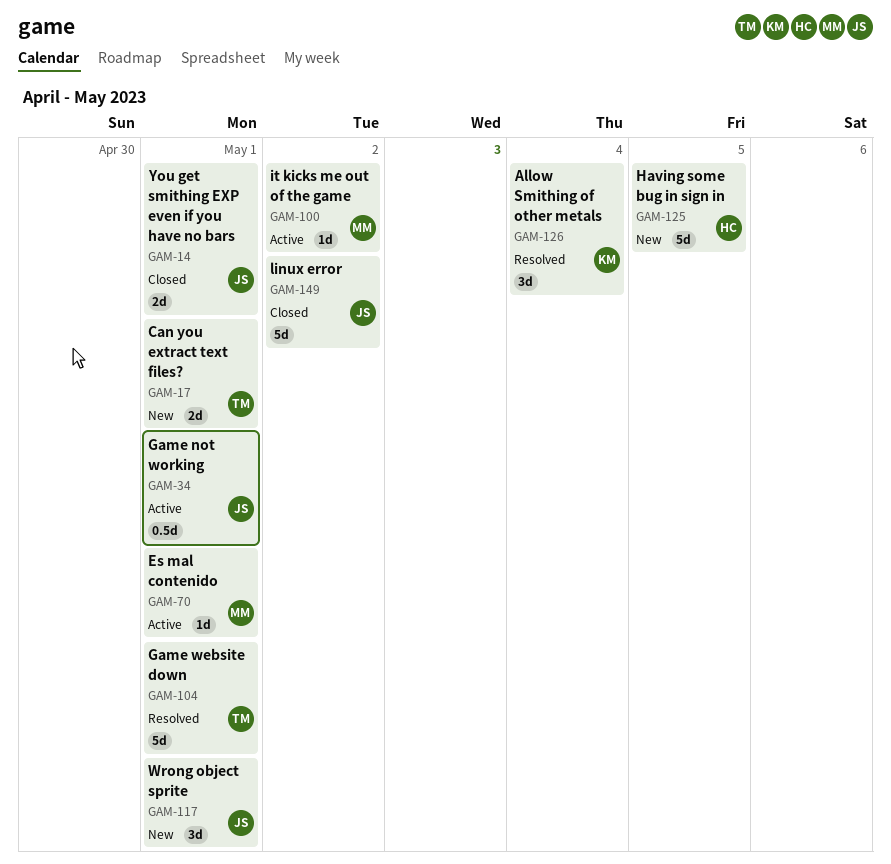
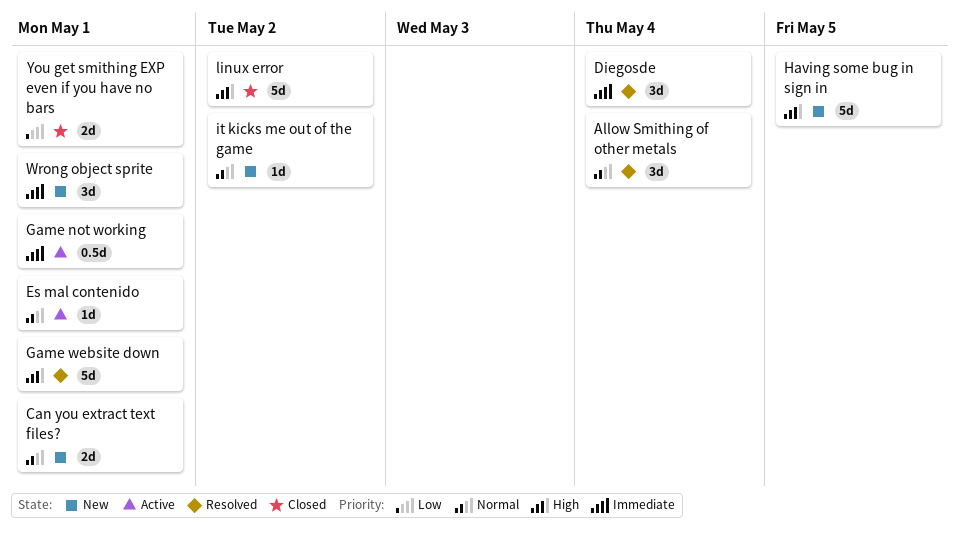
Diegosde: none -> present
it kicks me out of the game, status: Active -> New

